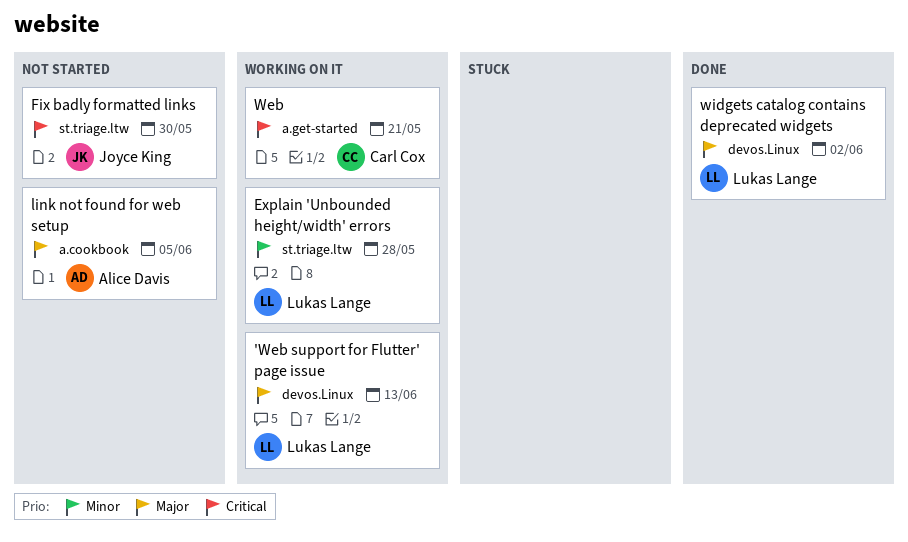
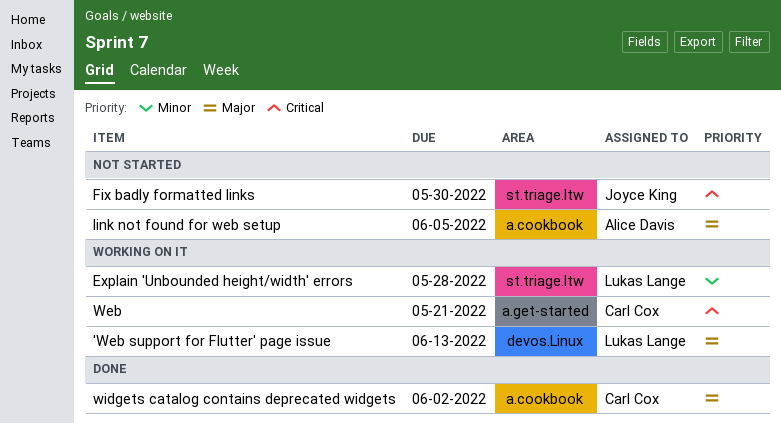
widgets catalog contains deprecated widgets, owner: Lukas Lange -> Carl Cox
widgets catalog contains deprecated widgets, label: devos.Linux -> a.cookbook

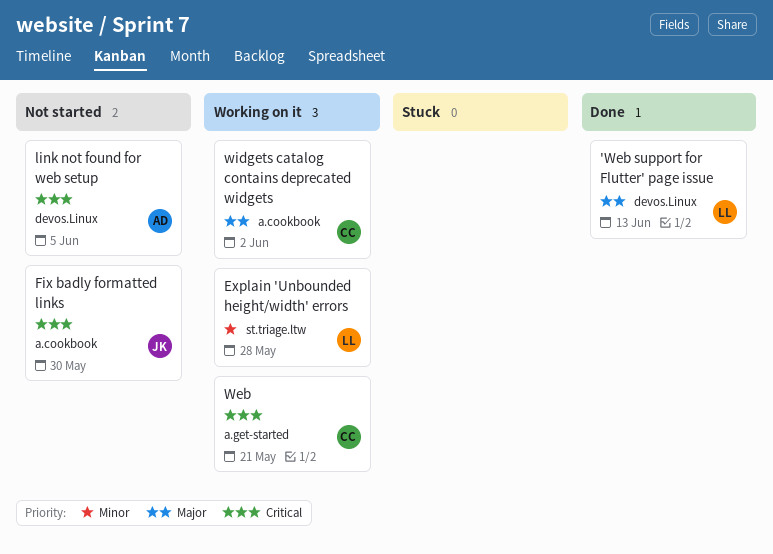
'Web support for Flutter' page issue, status: Working on it -> Done
Fix badly formatted links, label: st.triage.ltw -> a.cookbook
link not found for web setup, priority: Major -> Critical
link not found for web setup, label: a.cookbook -> devos.Linux
widgets catalog contains deprecated widgets, status: Done -> Working on it

